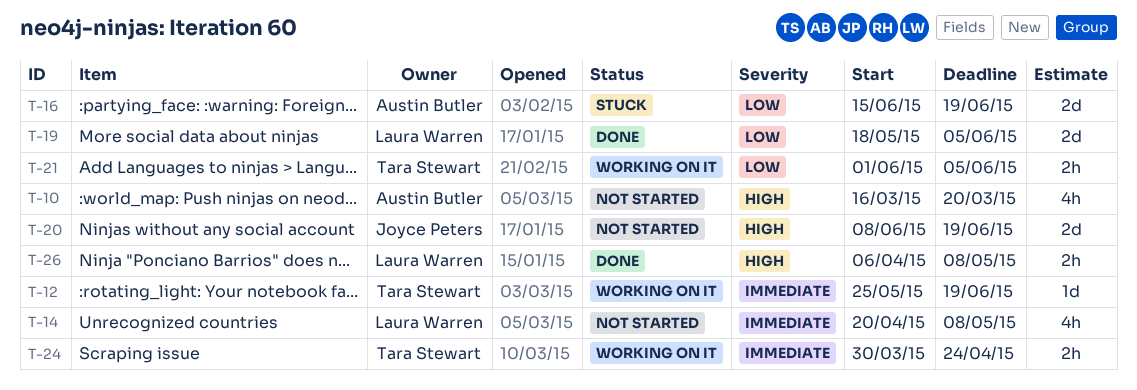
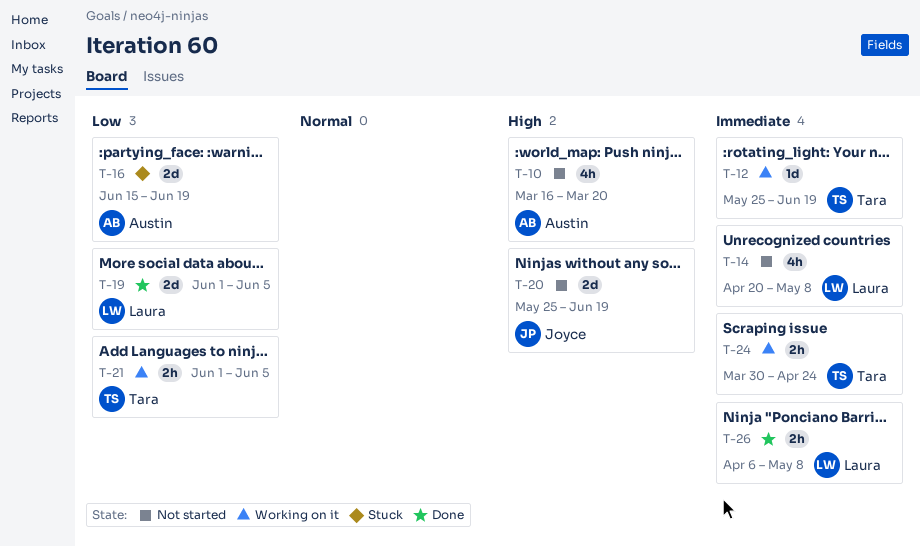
T-19, start: May 18 -> Jun 1
T-20, start: Jun 8 -> May 25
T-26, priority: High -> Immediate

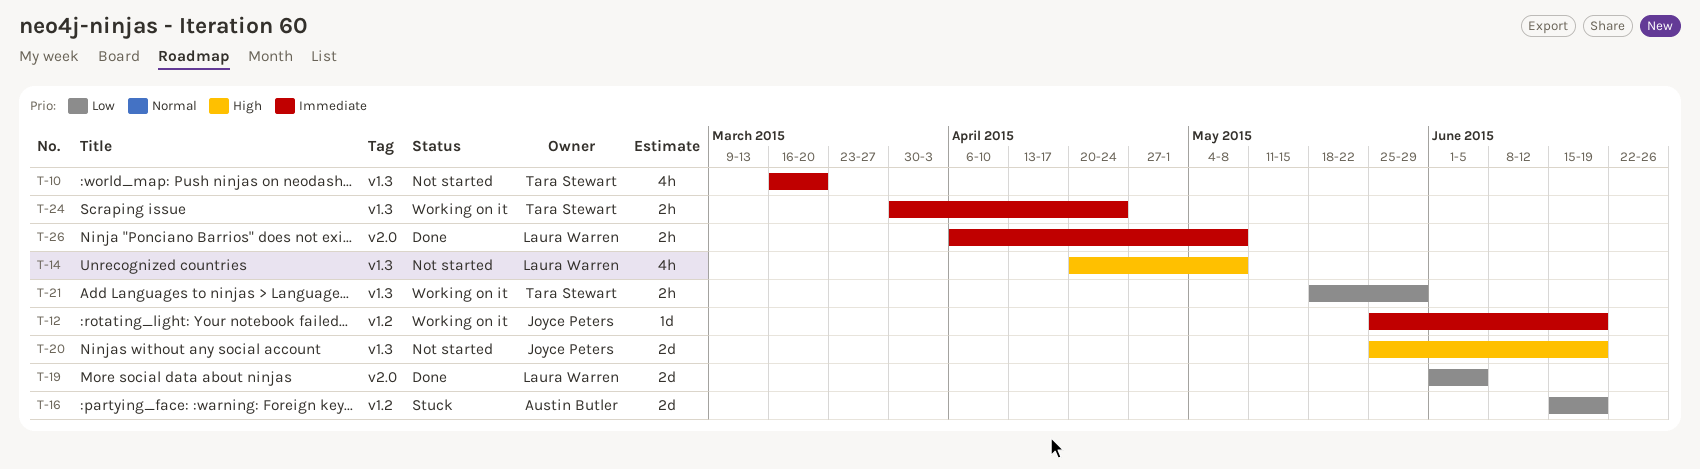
T-10, owner: Austin Butler -> Tara Stewart
T-10, priority: High -> Immediate
T-12, owner: Tara Stewart -> Joyce Peters
T-14, priority: Immediate -> High
T-21, start: Jun 1 -> May 18
T-21, due: Jun 5 -> May 29

